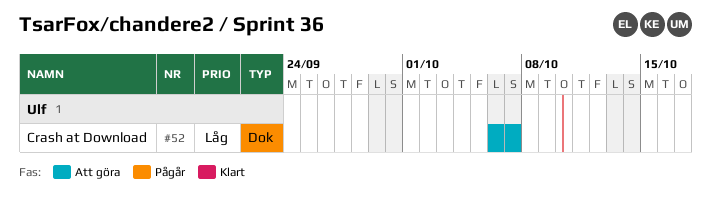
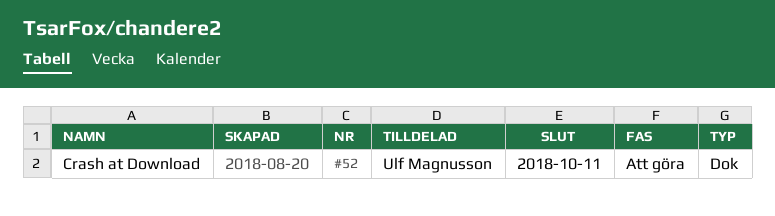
#52, due: Oct 7 -> Oct 11

